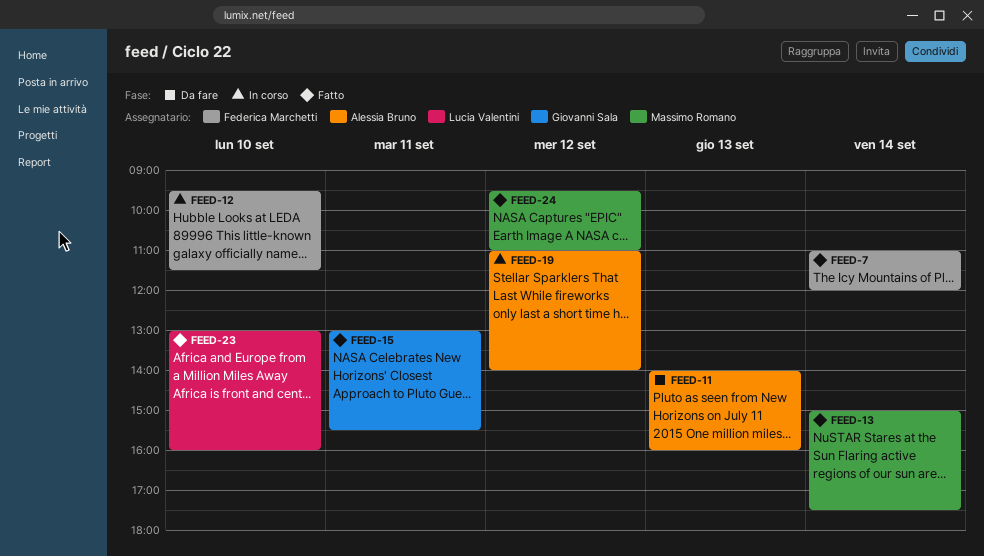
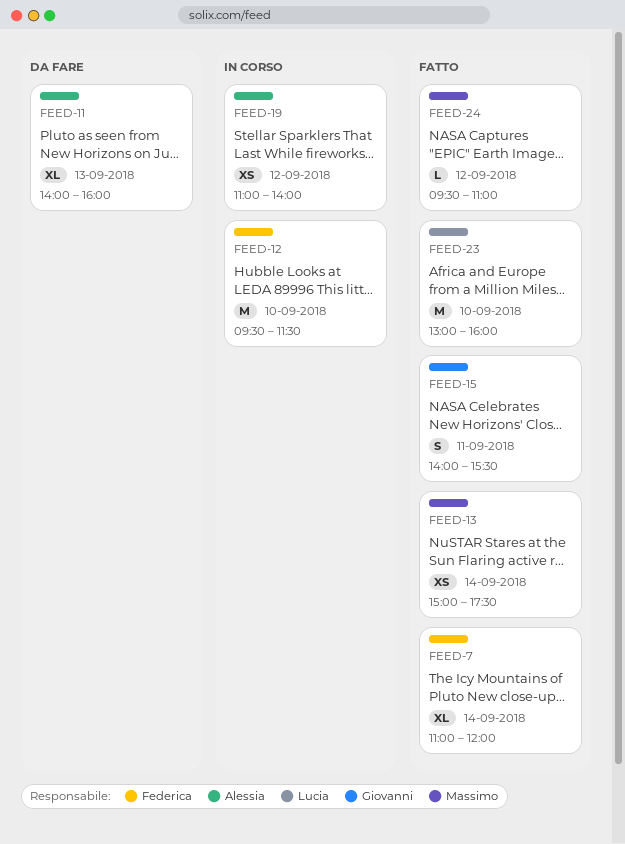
FEED-15, begins: 13:00 -> 14:00

